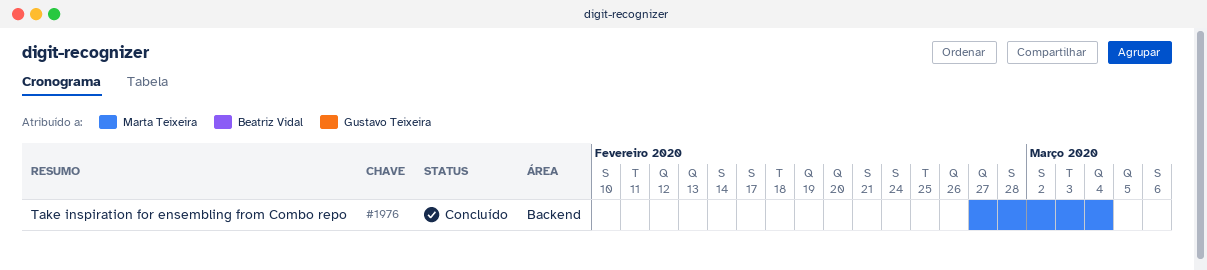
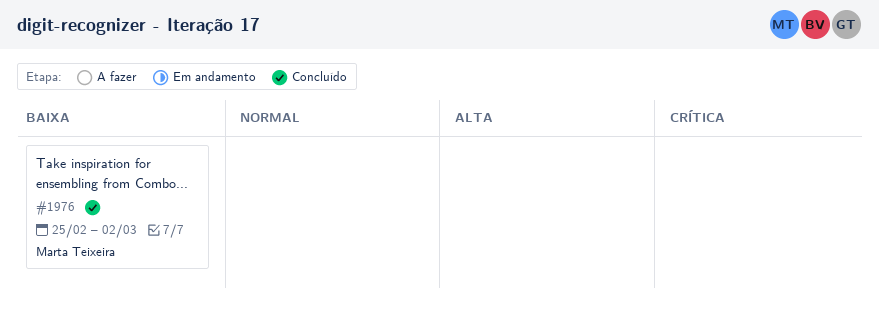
#1976, start: Feb 27 -> Feb 25
#1976, due: Mar 4 -> Mar 2

